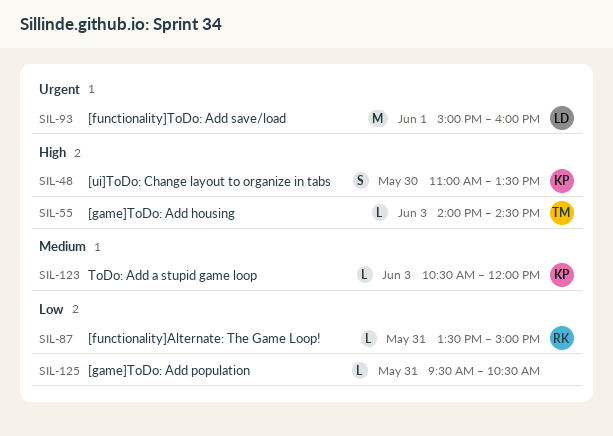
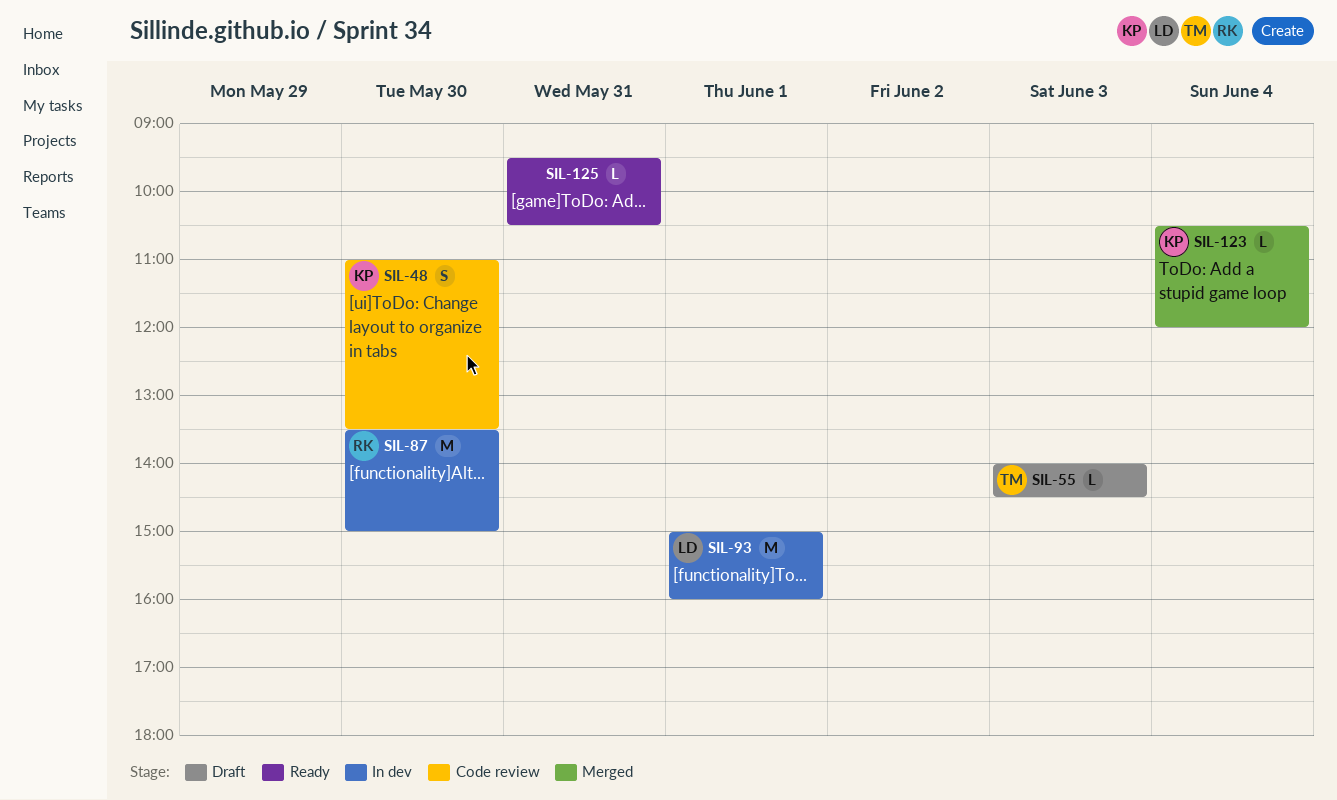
SIL-87, estimate: L -> M
SIL-87, day: May 31 -> May 30
SIL-123, day: Jun 3 -> Jun 4

